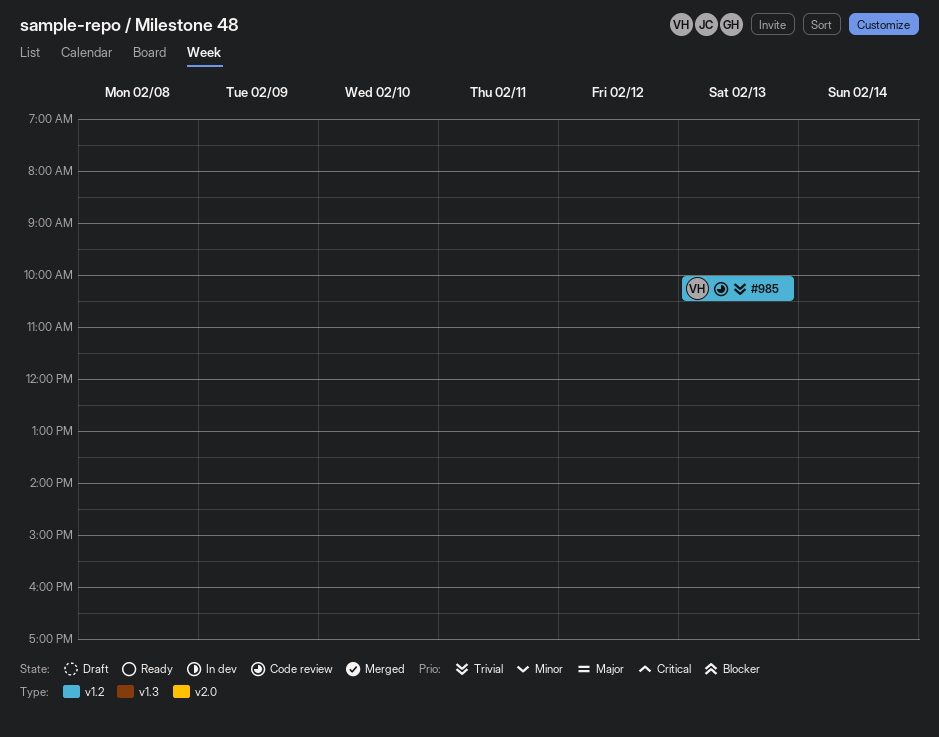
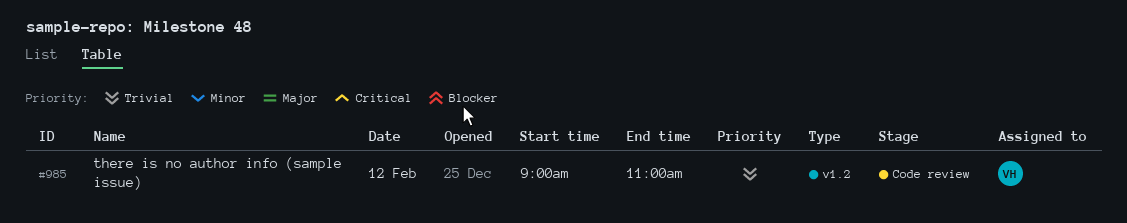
#985, day: Feb 13 -> Feb 12
#985, begins: 10:00 -> 09:00
#985, ends: 10:30 -> 11:00

